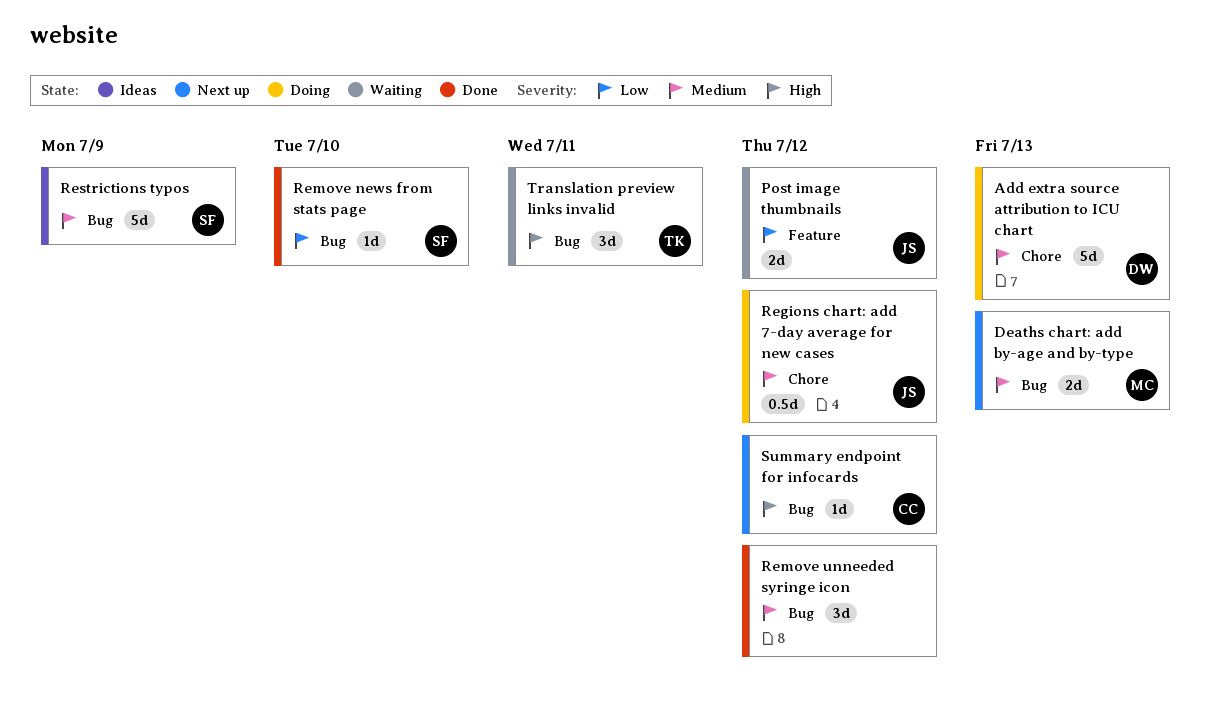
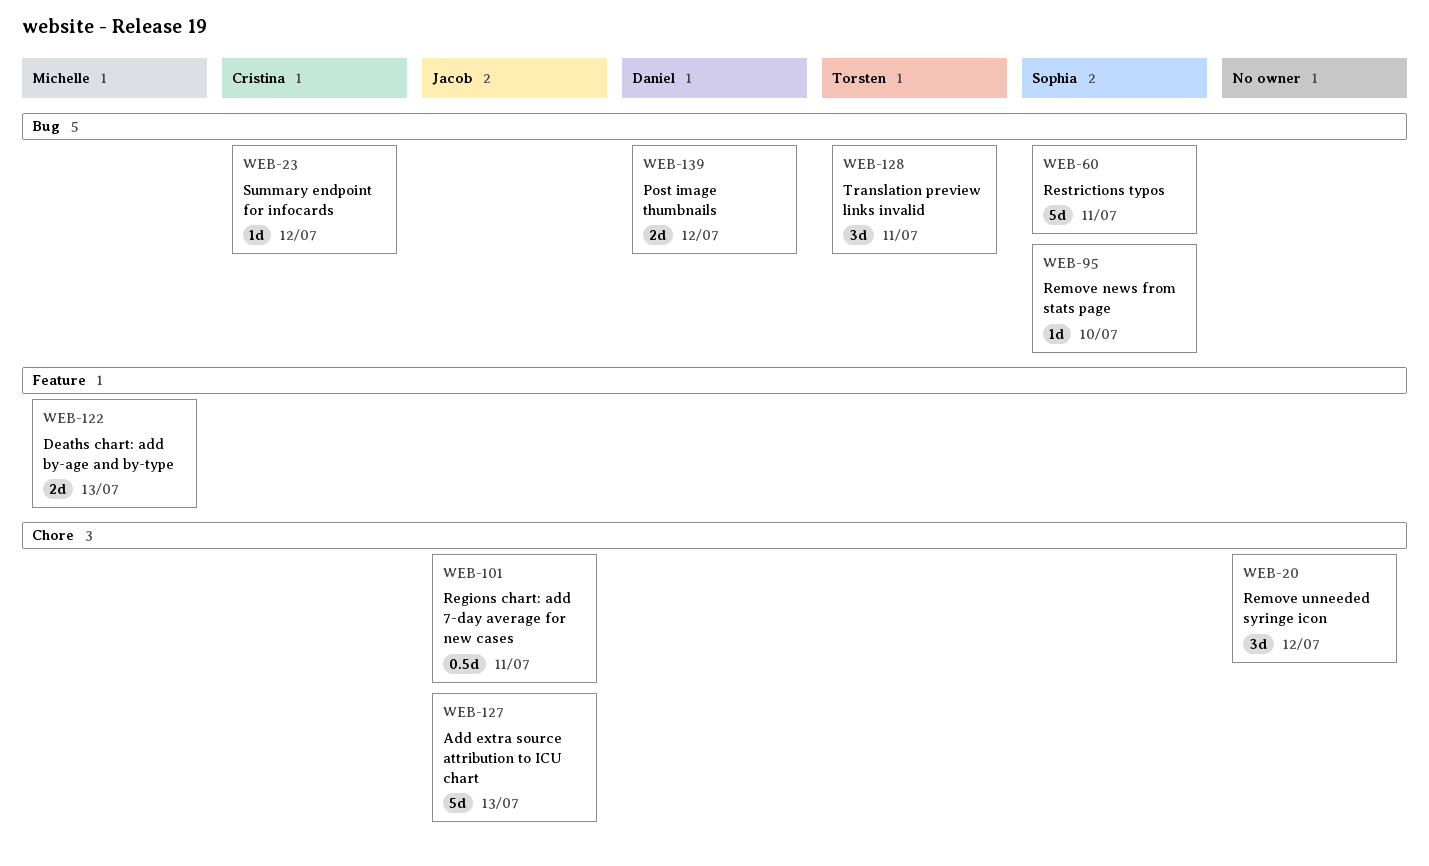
Add extra source attribution to ICU chart, owner: Daniel -> Jacob
Deaths chart: add by-age and by-type, label: Bug -> Feature
Post image thumbnails, owner: Jacob -> Daniel
Post image thumbnails, label: Feature -> Bug
Regions chart: add 7-day average for new cases, due: Jul 12 -> Jul 11
Remove unneeded syringe icon, label: Bug -> Chore
Restrictions typos, due: Jul 9 -> Jul 11

